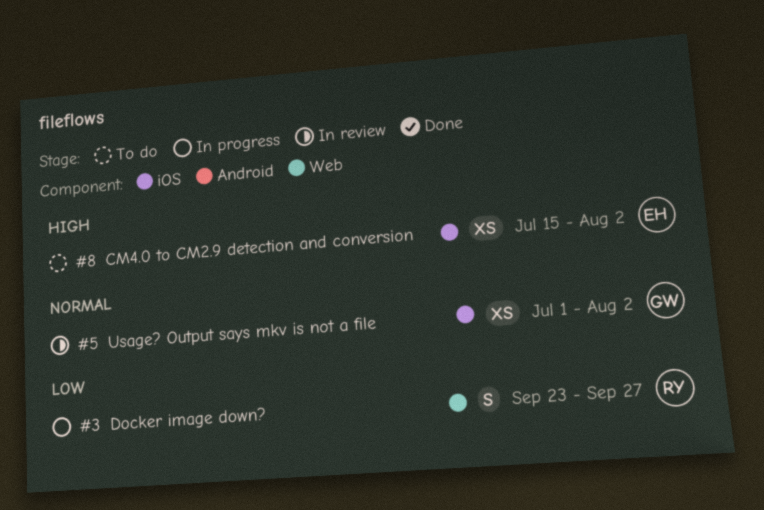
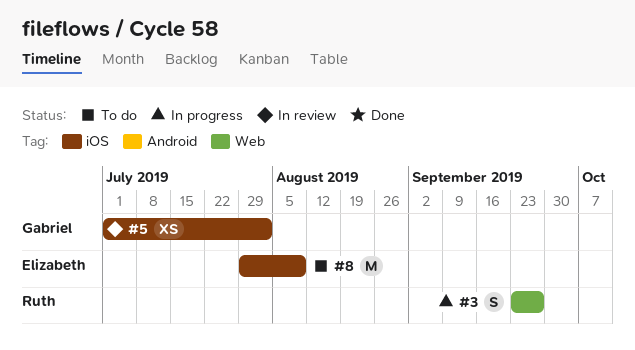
#8, estimate: XS -> M
#8, start: Jul 15 -> Jul 29
#8, due: Aug 2 -> Aug 9

